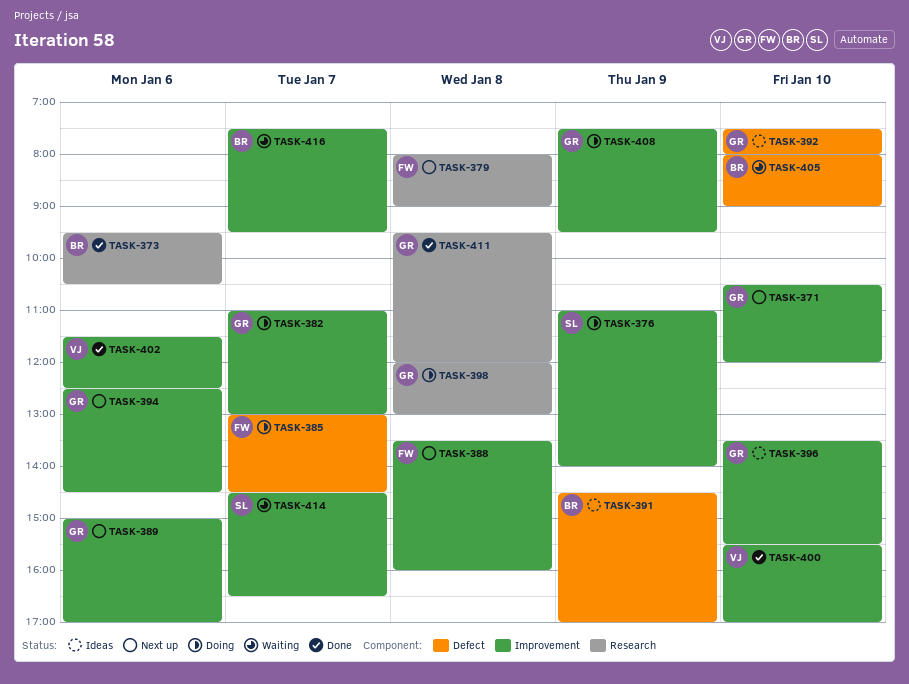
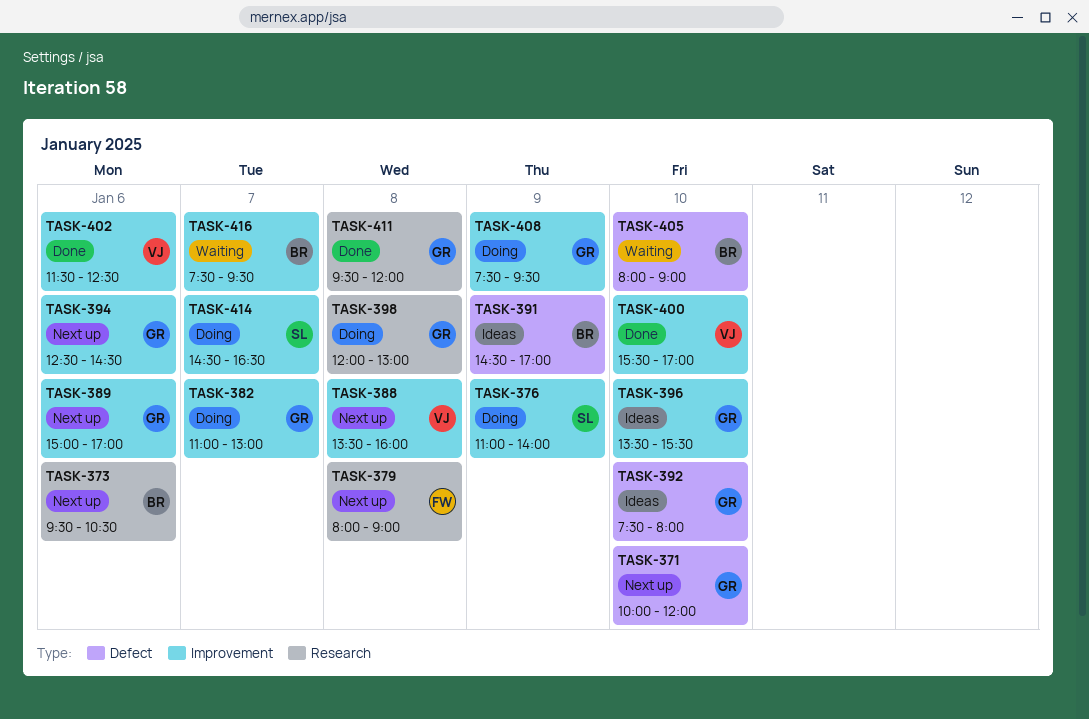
TASK-371, label: Improvement -> Defect
TASK-371, begins: 10:30 -> 10:00
TASK-373, status: Done -> Next up
TASK-385: present -> none
TASK-388, owner: FW -> VJ
TASK-414, status: Waiting -> Doing

